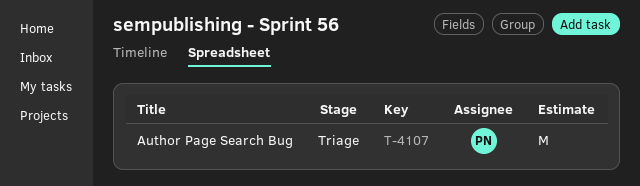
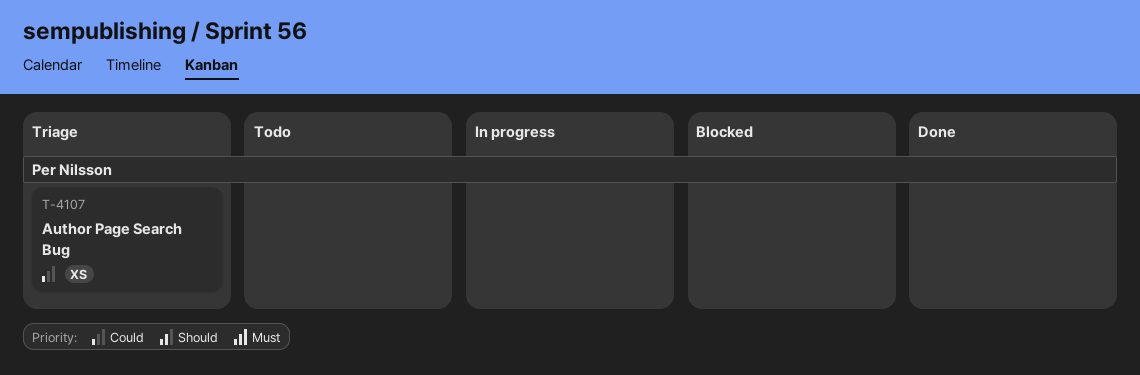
T-4107, estimate: M -> XS

